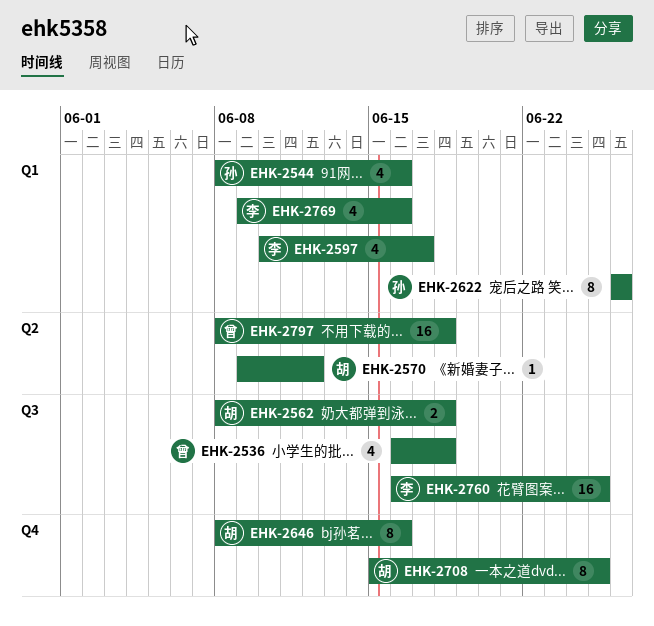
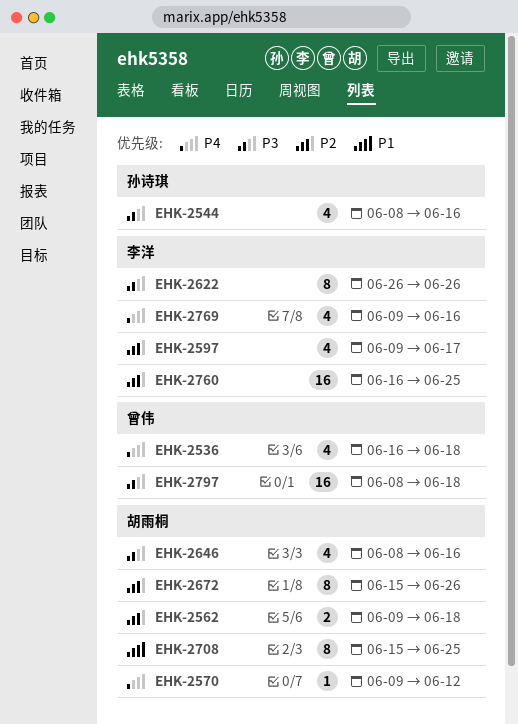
EHK-2562, start: Jun 8 -> Jun 9
EHK-2597, start: Jun 10 -> Jun 9
EHK-2622, owner: 孙诗琪 -> 李洋
EHK-2646, estimate: 8 -> 4
EHK-2672: none -> present

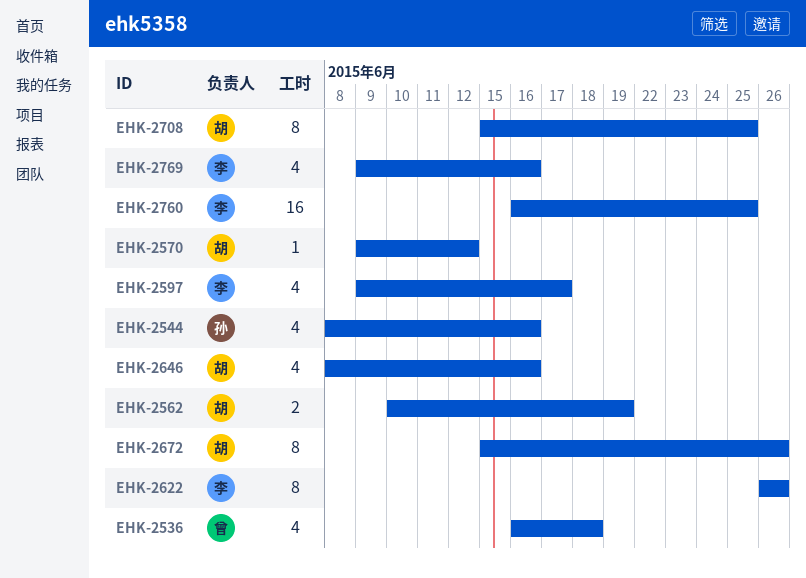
EHK-2562, start: Jun 9 -> Jun 10
EHK-2562, due: Jun 18 -> Jun 19
EHK-2797: present -> none

